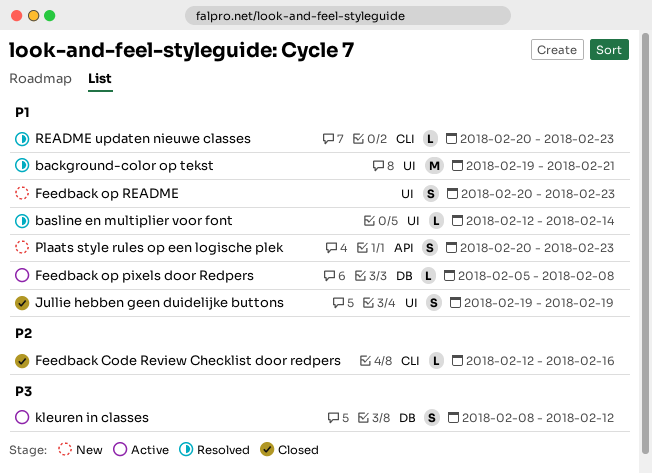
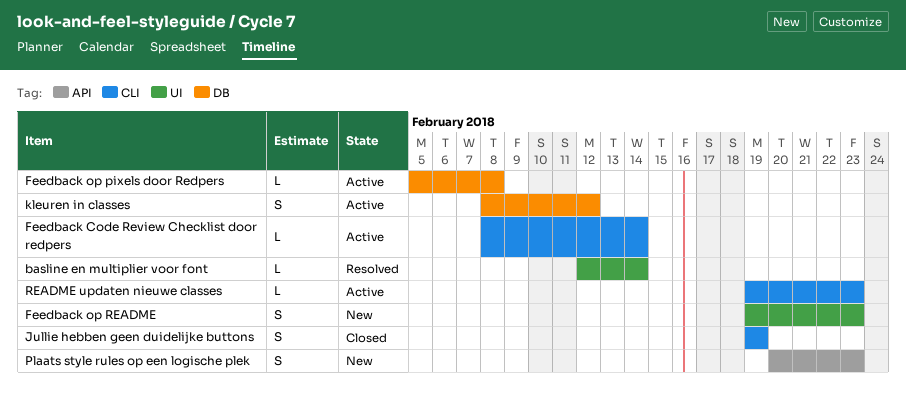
background-color op tekst: present -> none
Feedback Code Review Checklist door redpers, status: Closed -> Active
Feedback Code Review Checklist door redpers, start: Feb 12 -> Feb 8
Feedback Code Review Checklist door redpers, due: Feb 16 -> Feb 14
Feedback op README, start: Feb 20 -> Feb 19
Jullie hebben geen duidelijke buttons, label: UI -> CLI
README updaten nieuwe classes, status: Resolved -> Active
README updaten nieuwe classes, start: Feb 20 -> Feb 19

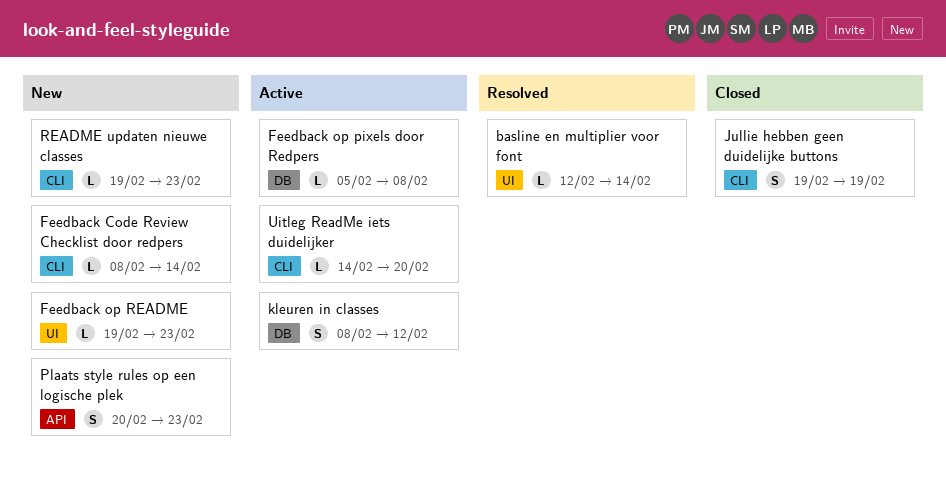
Feedback Code Review Checklist door redpers, status: Active -> New
Feedback op README, estimate: S -> L
README updaten nieuwe classes, status: Active -> New
Uitleg ReadMe iets duidelijker: none -> present

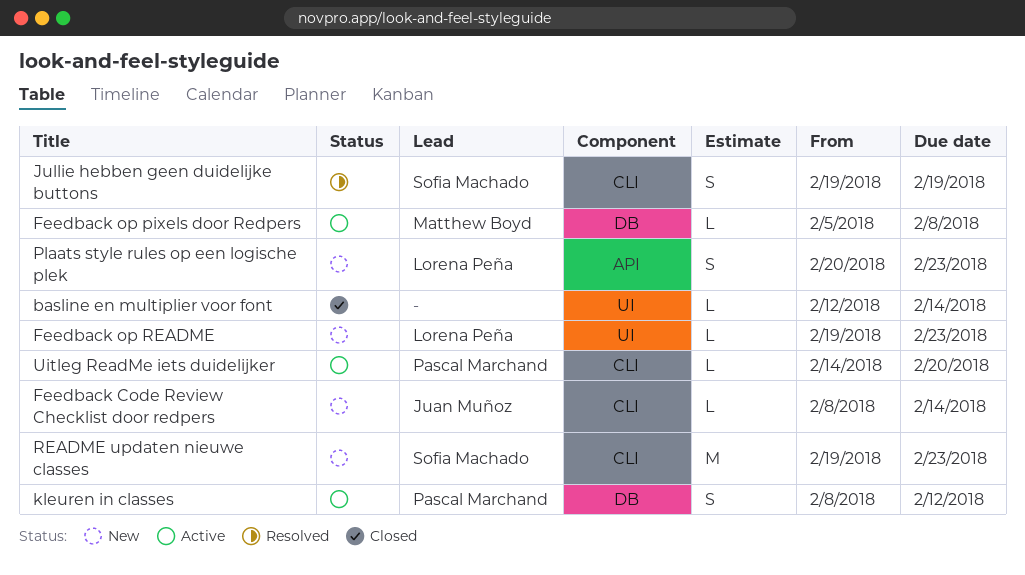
basline en multiplier voor font, status: Resolved -> Closed
Jullie hebben geen duidelijke buttons, status: Closed -> Resolved
README updaten nieuwe classes, estimate: L -> M

